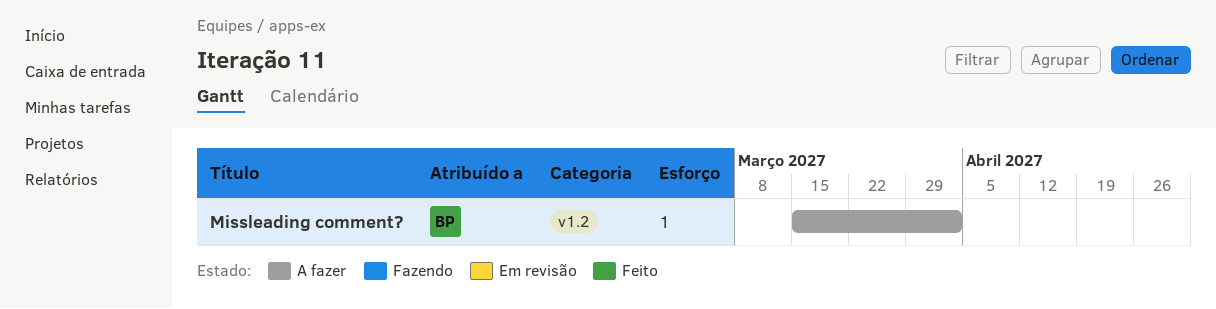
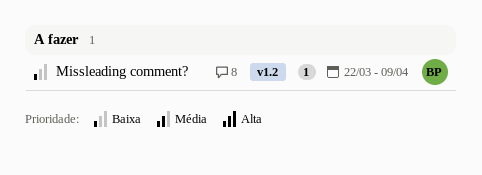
Missleading comment?, start: Mar 15 -> Mar 22
Missleading comment?, due: Apr 2 -> Apr 9

